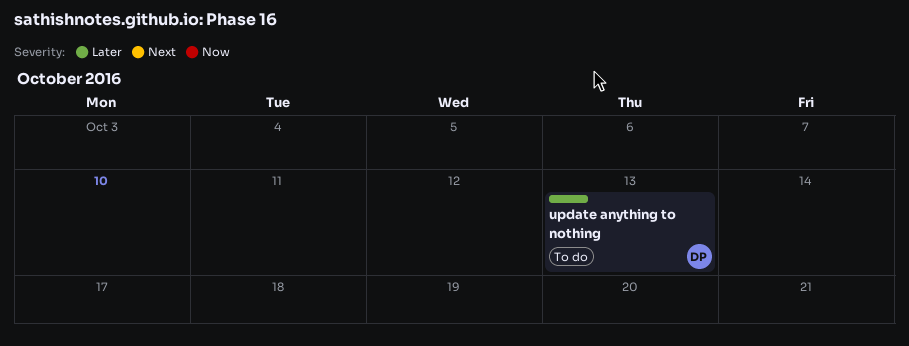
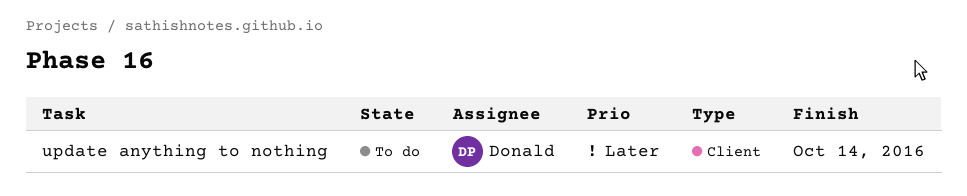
update anything to nothing, due: Oct 13 -> Oct 14

